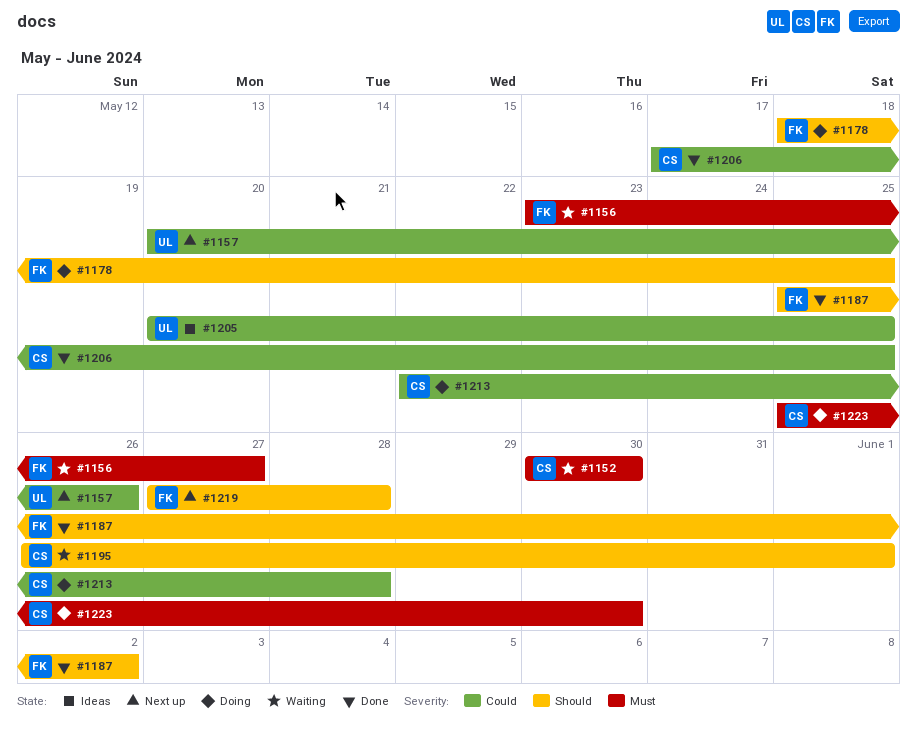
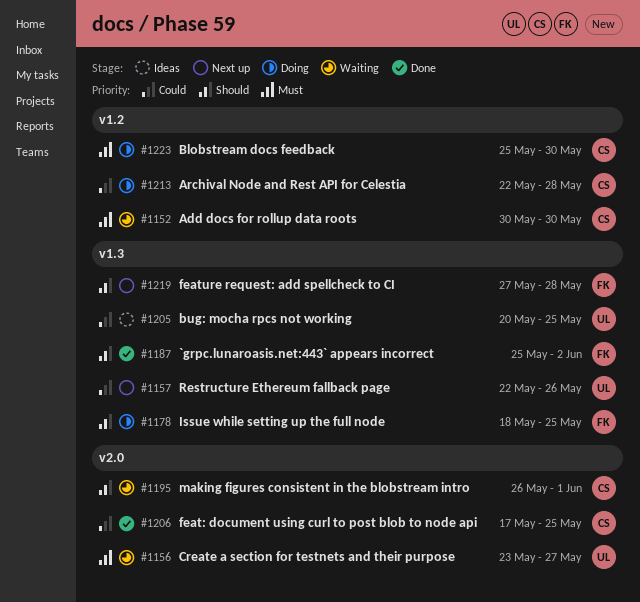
#1156, owner: FK -> UL
#1157, start: May 20 -> May 22

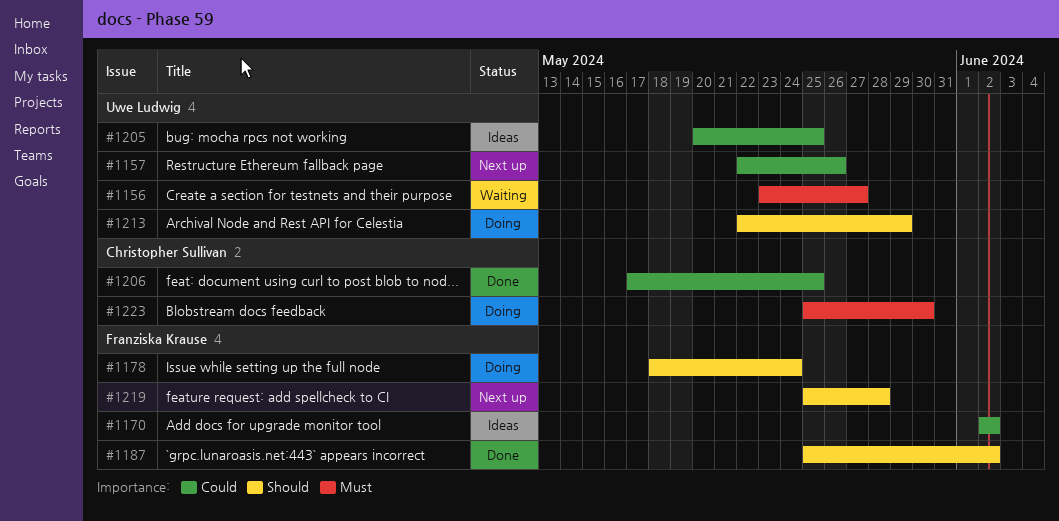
#1152: present -> none
#1170: none -> present
#1178, due: May 25 -> May 24
#1195: present -> none
#1213, owner: Christopher Sullivan -> Uwe Ludwig
#1213, priority: Could -> Should
#1213, due: May 28 -> May 29
#1219, start: May 27 -> May 25

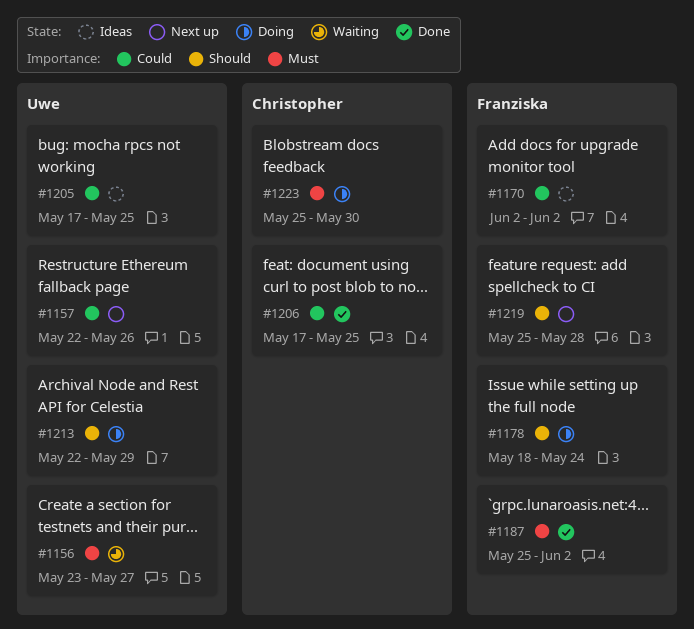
#1187, priority: Should -> Must
#1205, start: May 20 -> May 17

